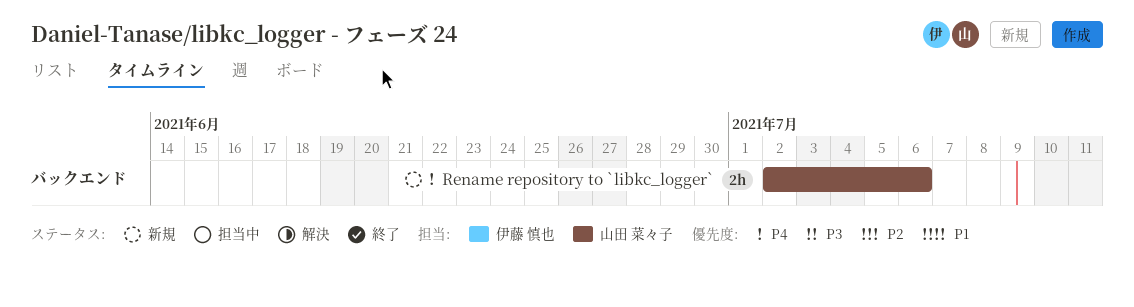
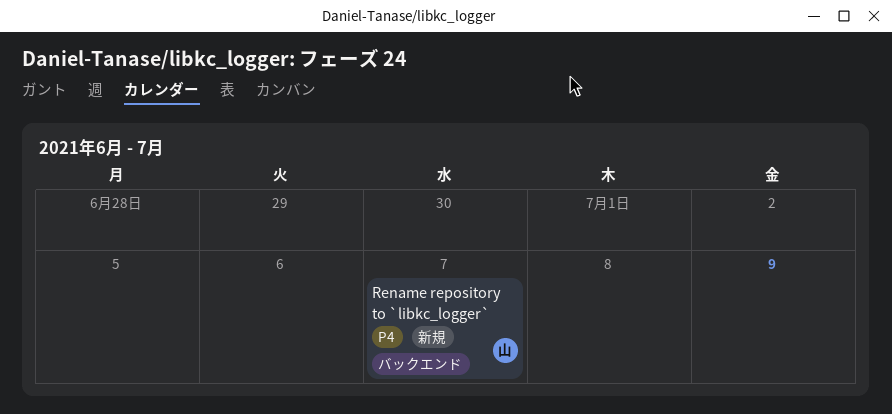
Rename repository to `libkc_logger`, due: Jul 6 -> Jul 7

